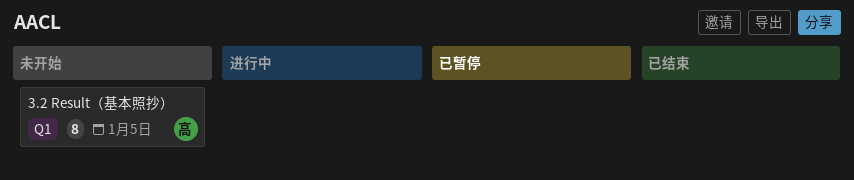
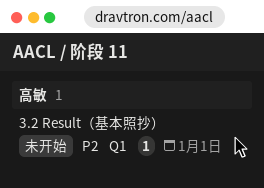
3.2 Result（基本照抄）, estimate: 8 -> 1
3.2 Result（基本照抄）, due: Jan 5 -> Jan 1

